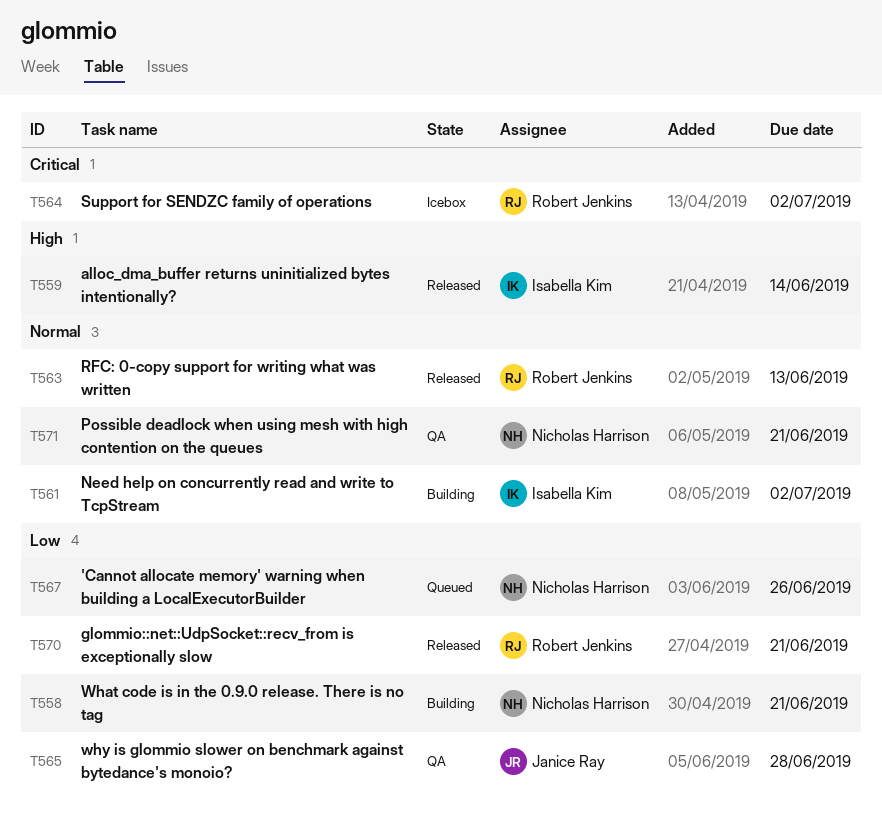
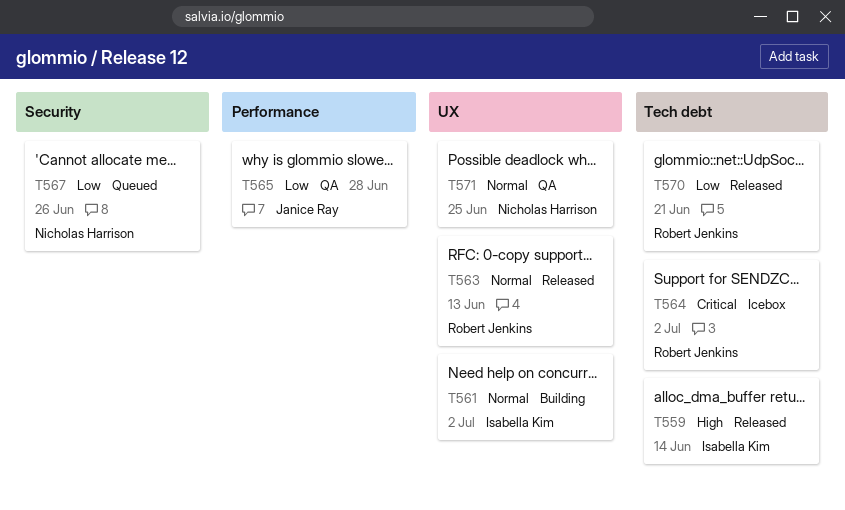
T558: present -> none
T571, due: Jun 21 -> Jun 25

